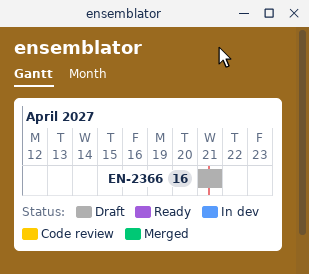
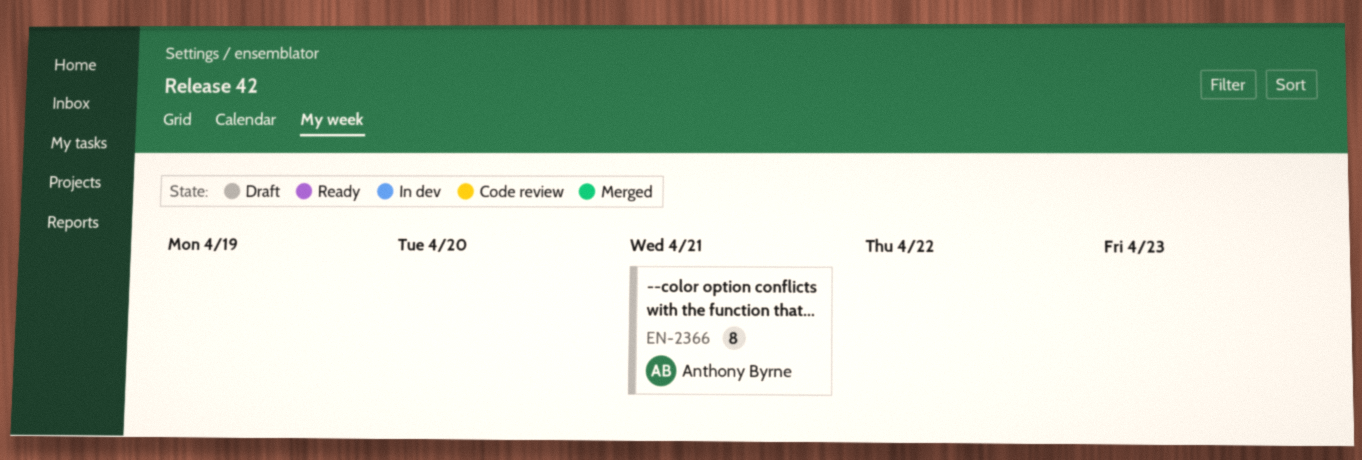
EN-2366, estimate: 16 -> 8

